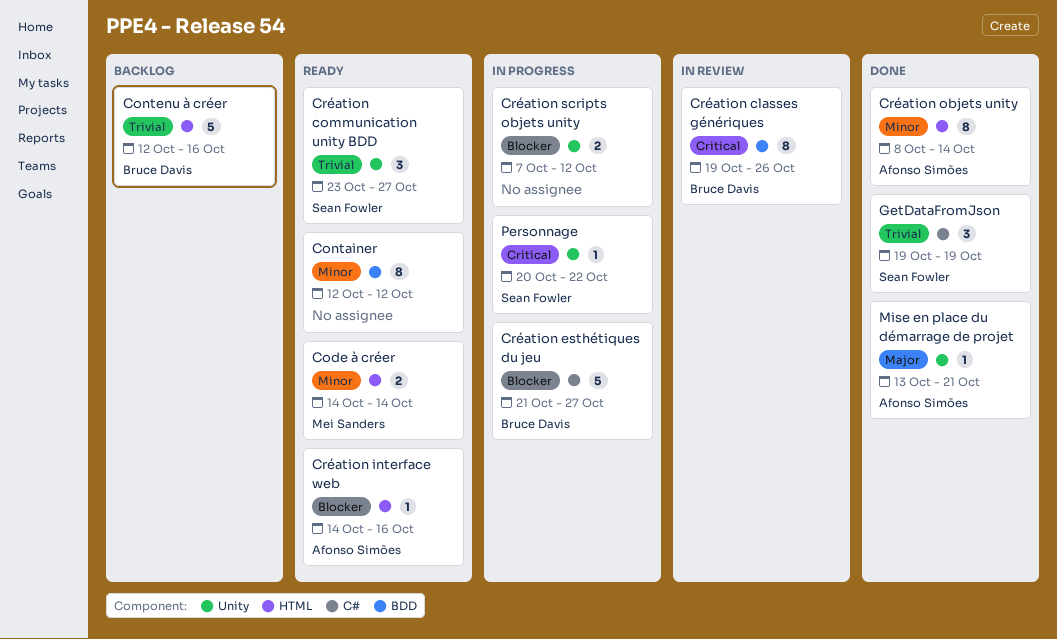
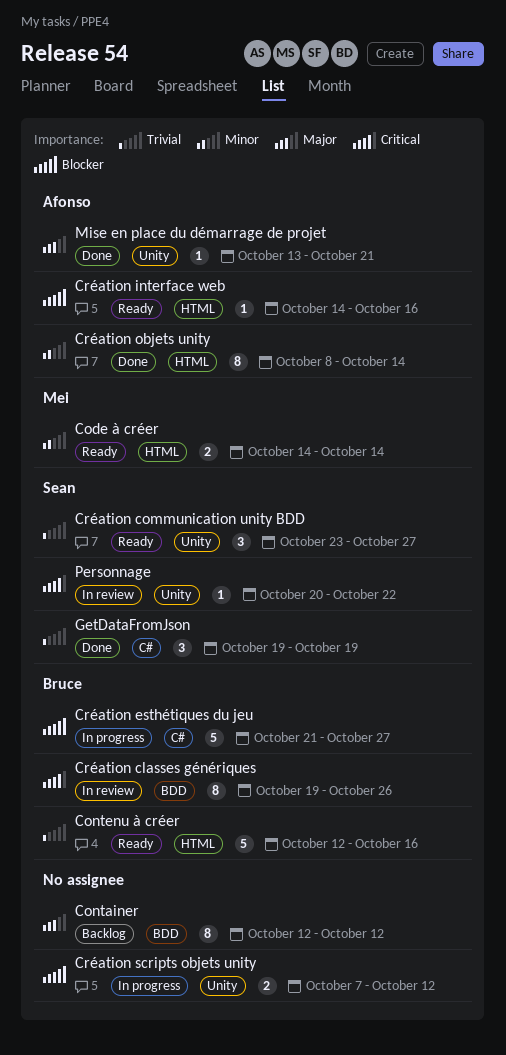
Container, status: Ready -> Backlog
Container, priority: Minor -> Major
Contenu à créer, status: Backlog -> Ready
Personnage, status: In progress -> In review

